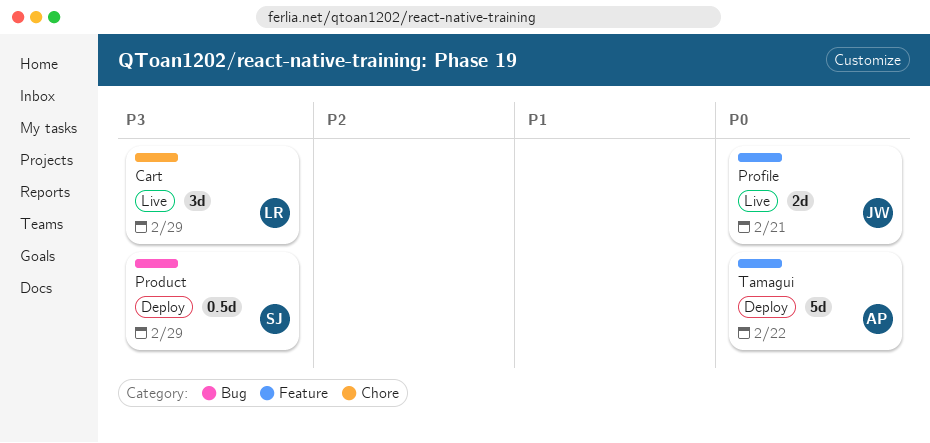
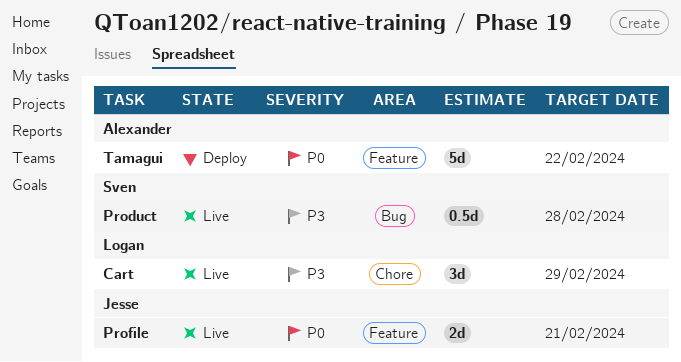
Product, status: Deploy -> Live
Product, due: Feb 29 -> Feb 28

